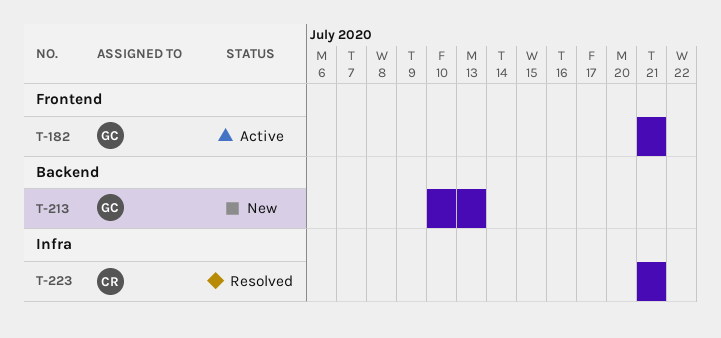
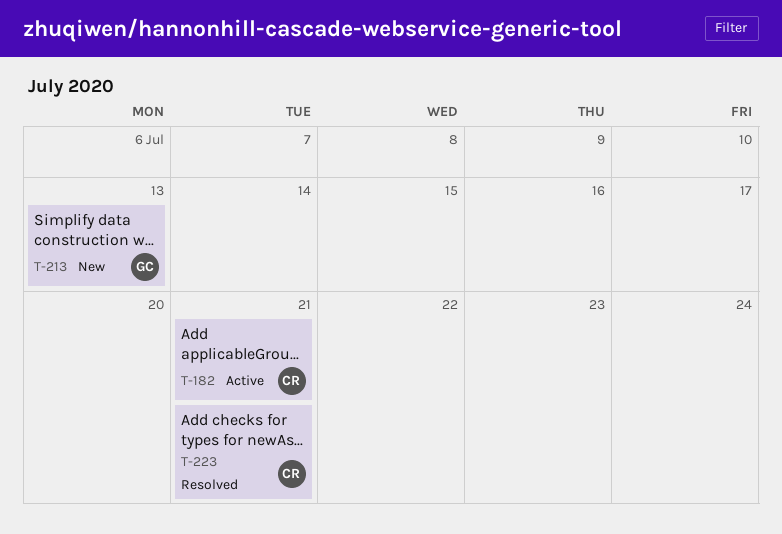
T-182, owner: GC -> CR

